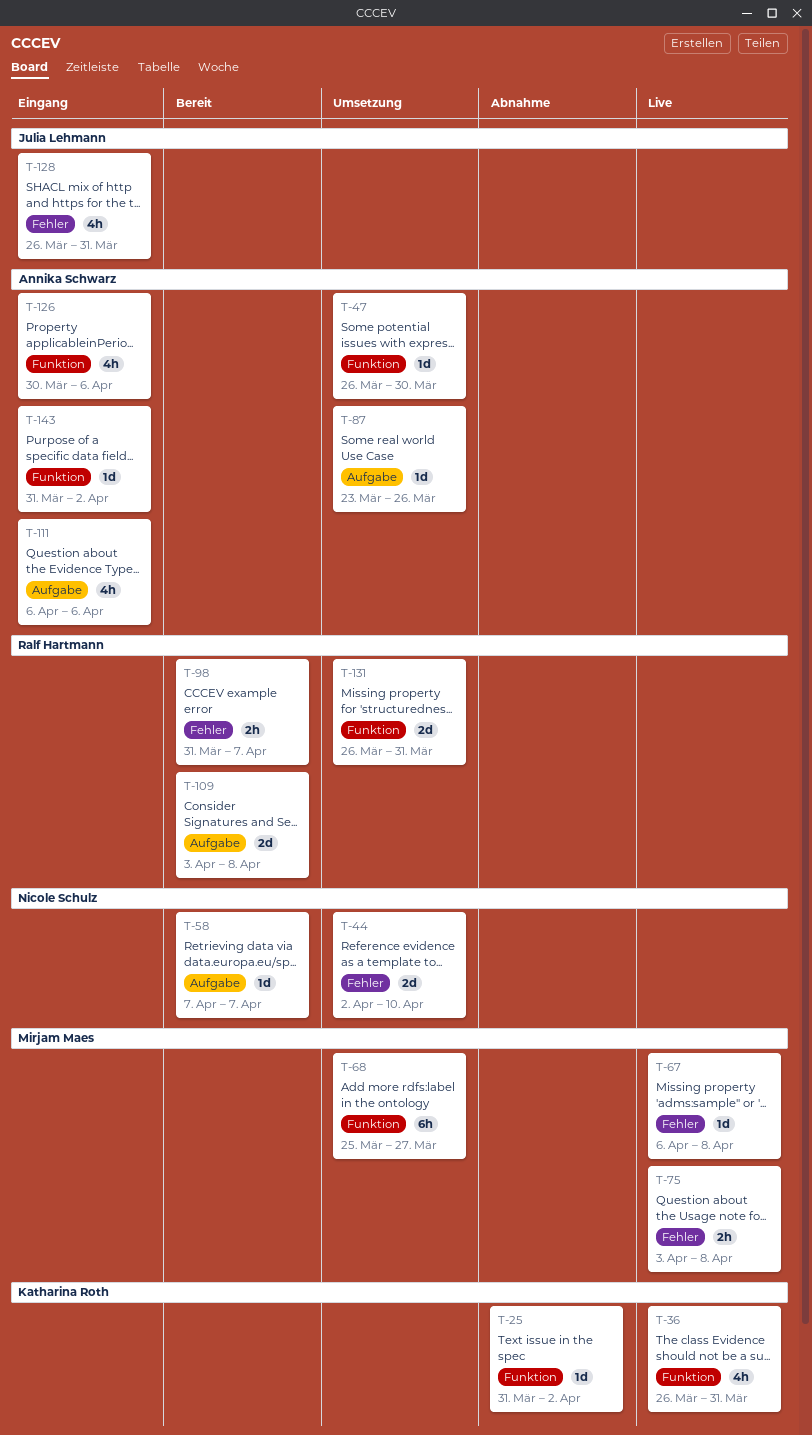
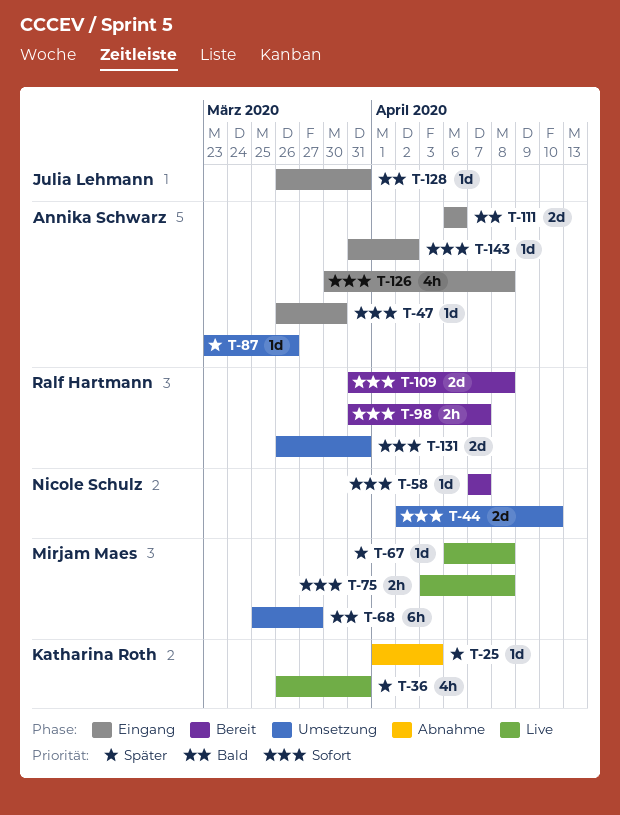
T-25, start: Mar 31 -> Apr 1
T-25, due: Apr 2 -> Apr 3
T-47, status: Umsetzung -> Eingang
T-109, start: Apr 3 -> Mar 31
T-111, estimate: 4h -> 2d
T-126, due: Apr 6 -> Apr 8
T-128, estimate: 4h -> 1d

